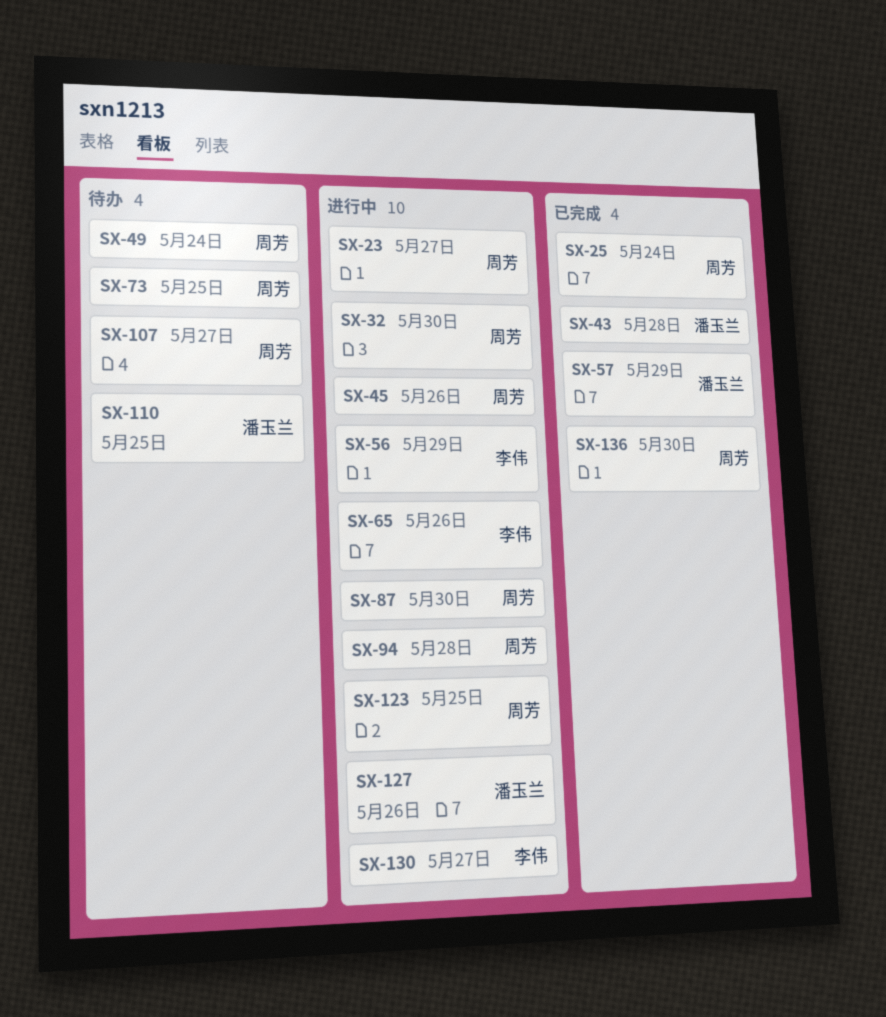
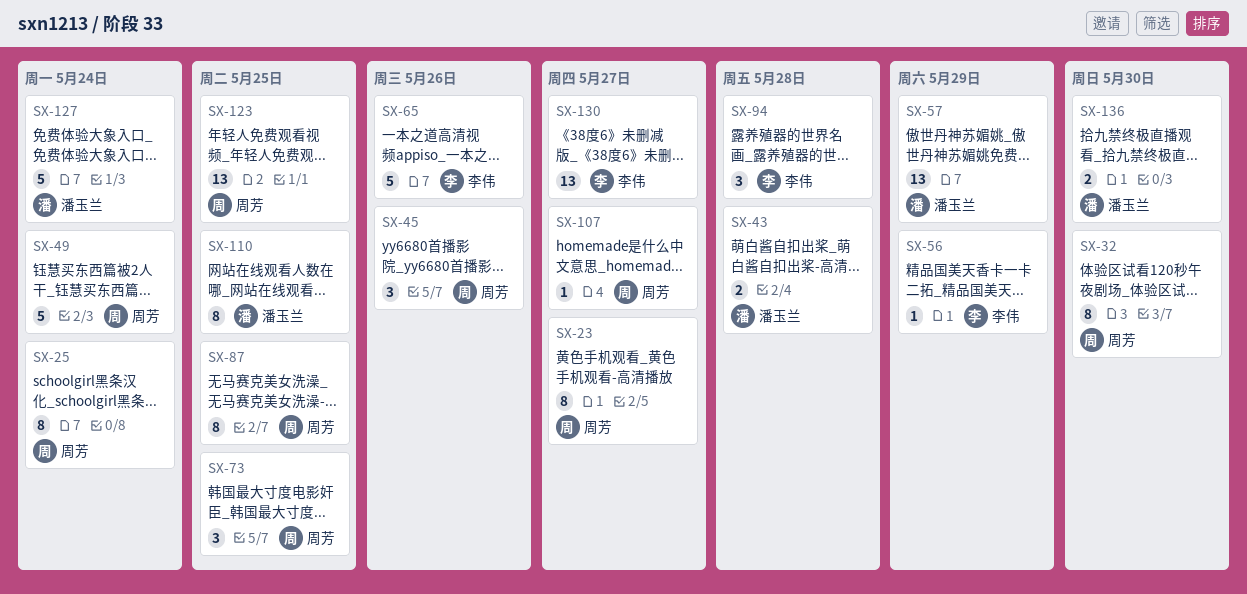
SX-87, due: May 30 -> May 25
SX-94, owner: 周芳 -> 李伟
SX-127, due: May 26 -> May 24
SX-136, owner: 周芳 -> 潘玉兰

